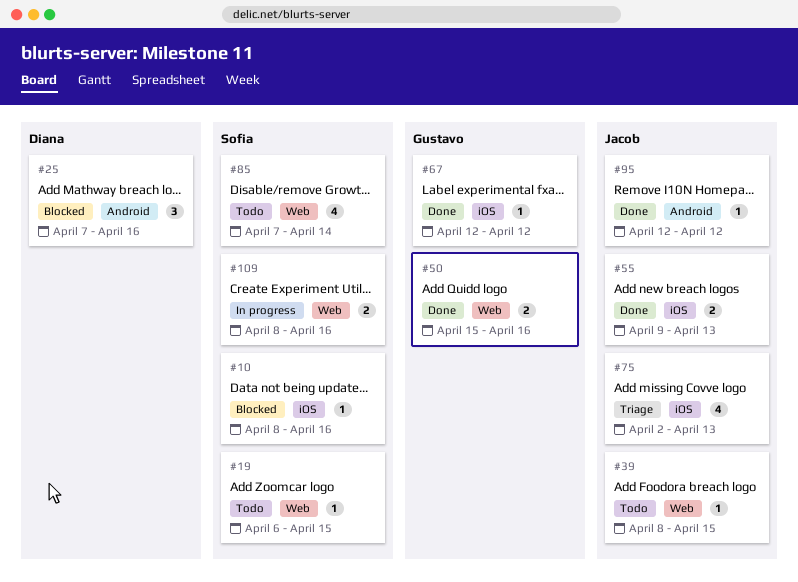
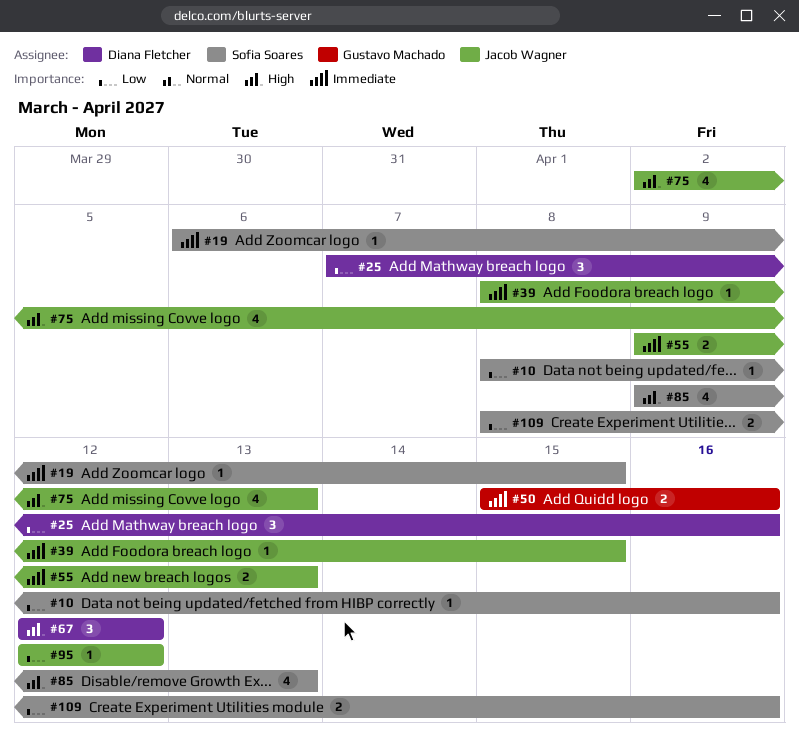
#67, owner: Gustavo Machado -> Diana Fletcher
#67, estimate: 1 -> 3
#85, start: Apr 7 -> Apr 9
#85, due: Apr 14 -> Apr 13

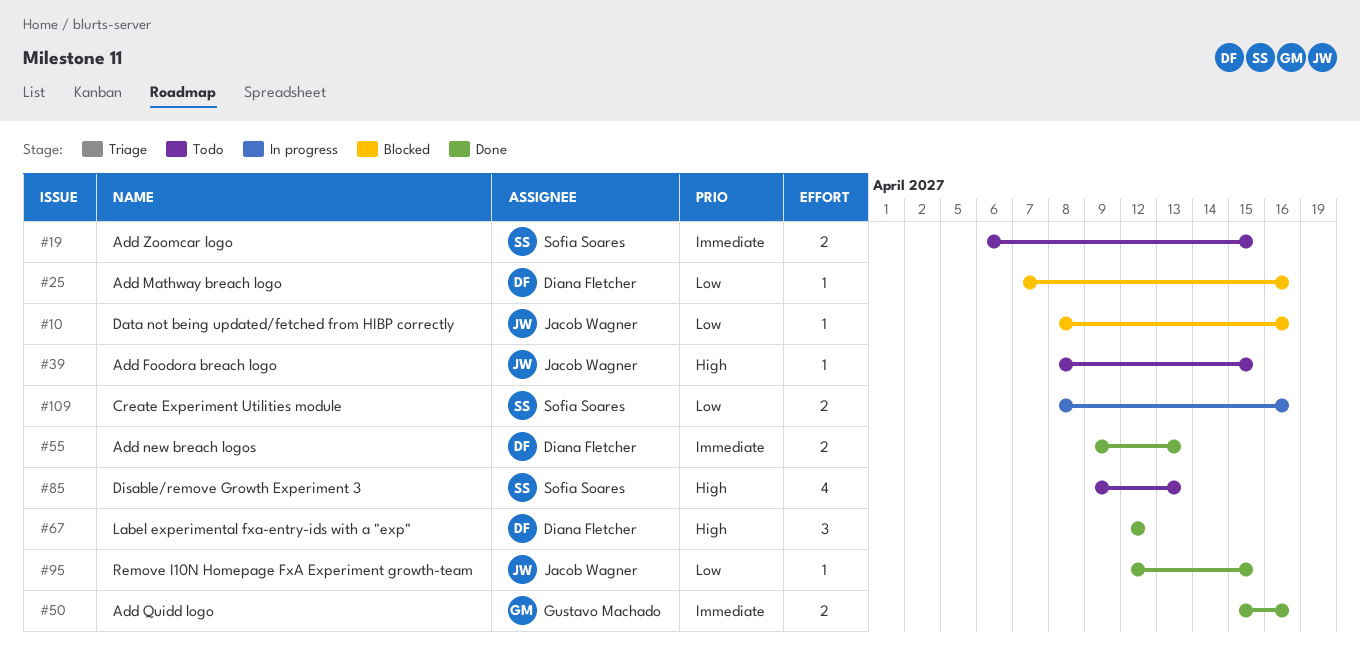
#10, owner: Sofia Soares -> Jacob Wagner
#19, estimate: 1 -> 2
#25, estimate: 3 -> 1
#39, priority: Immediate -> High
#55, owner: Jacob Wagner -> Diana Fletcher
#75: present -> none
#95, due: Apr 12 -> Apr 15

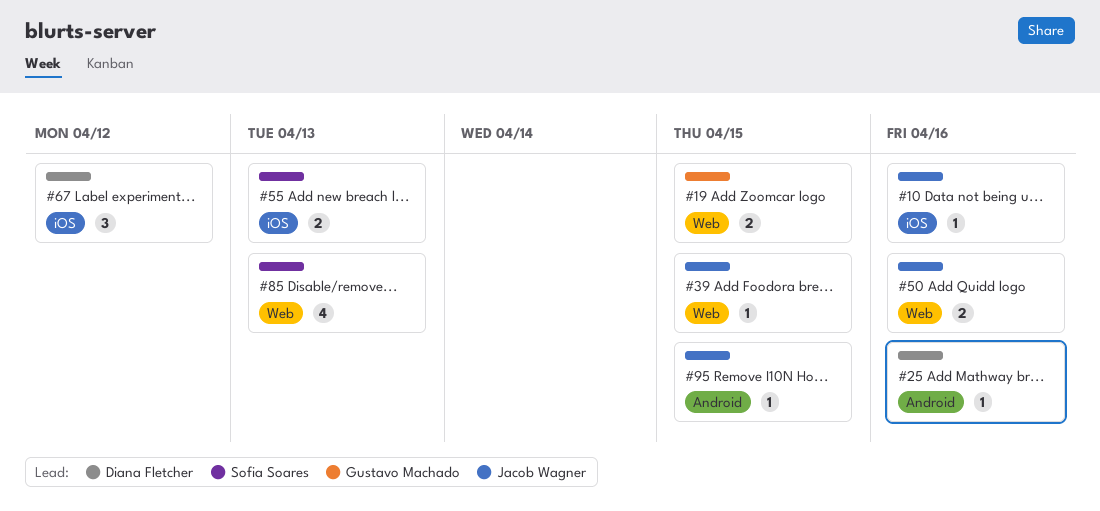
#19, owner: Sofia Soares -> Gustavo Machado
#50, owner: Gustavo Machado -> Jacob Wagner
#55, owner: Diana Fletcher -> Sofia Soares
#109: present -> none

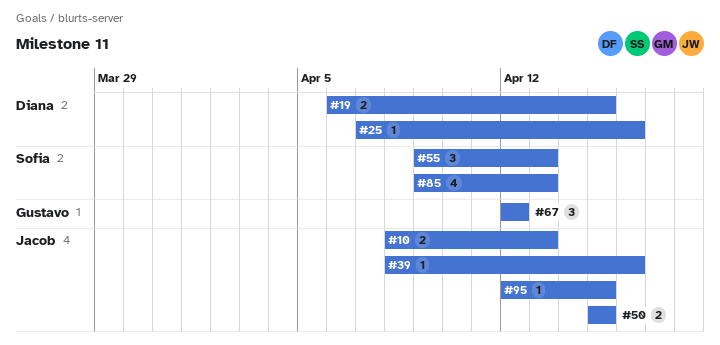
#10, estimate: 1 -> 2
#10, due: Apr 16 -> Apr 13
#19, owner: Gustavo Machado -> Diana Fletcher
#39, due: Apr 15 -> Apr 16
#50, due: Apr 16 -> Apr 15
#55, estimate: 2 -> 3
#67, owner: Diana Fletcher -> Gustavo Machado

